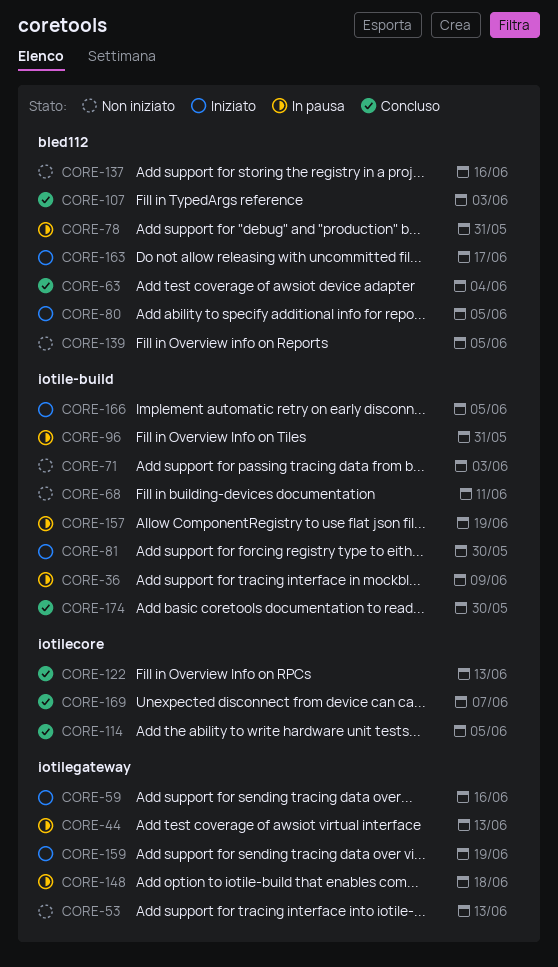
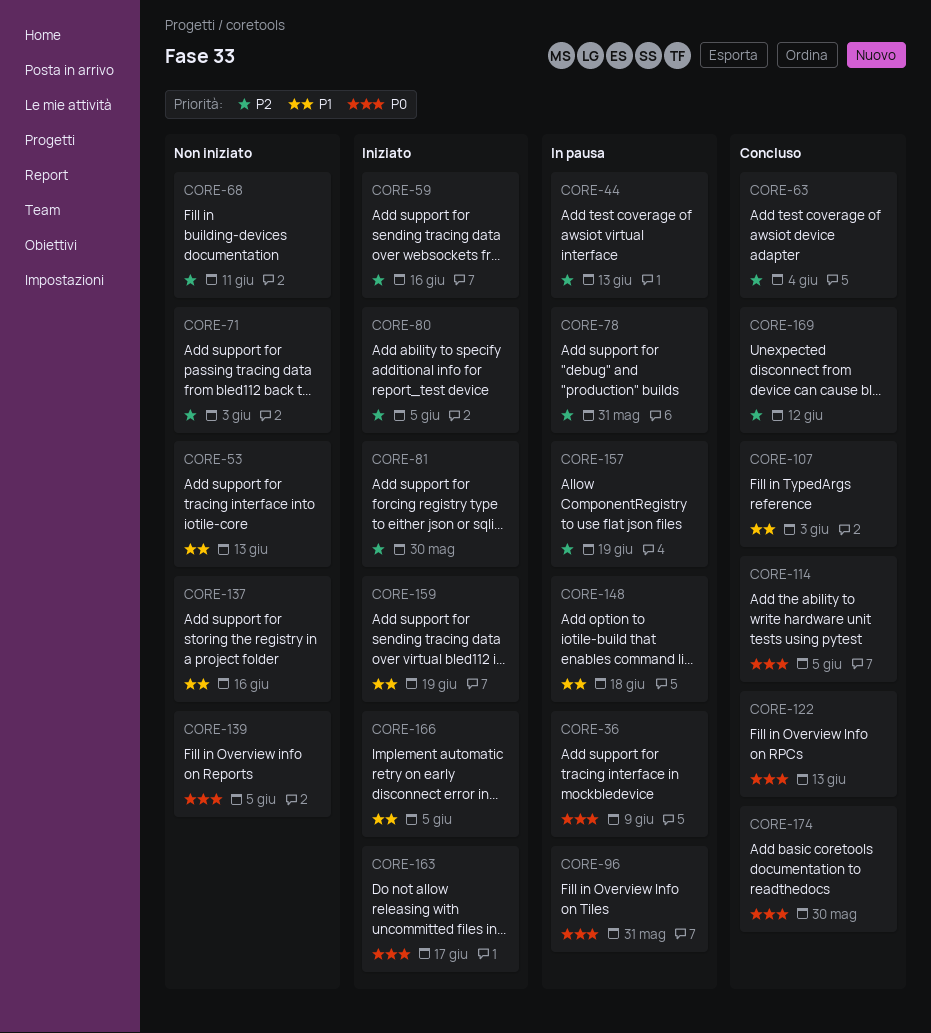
CORE-169, due: Jun 7 -> Jun 12

